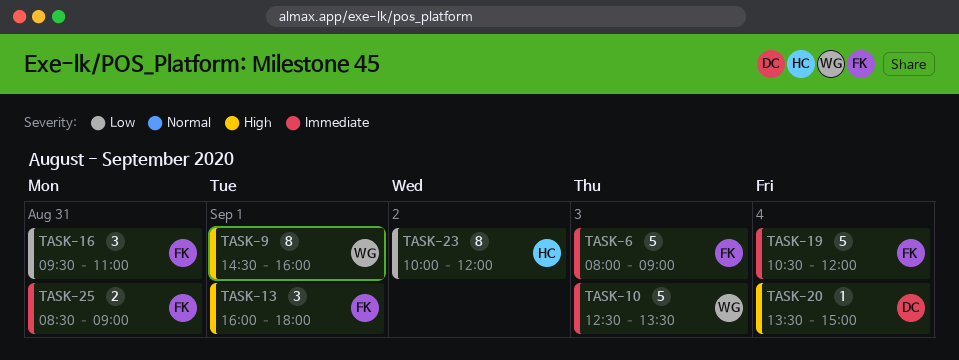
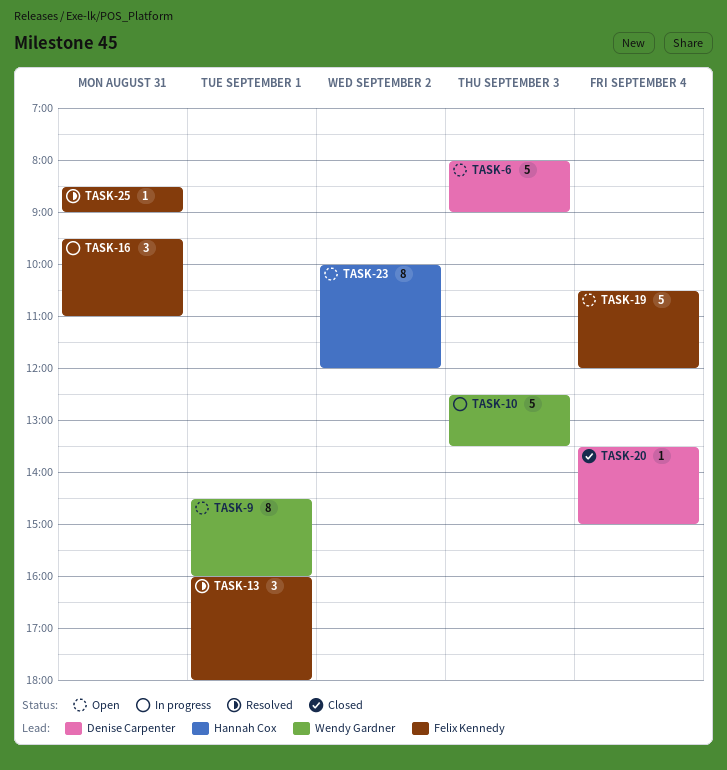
TASK-6, owner: Felix Kennedy -> Denise Carpenter
TASK-25, estimate: 2 -> 1

